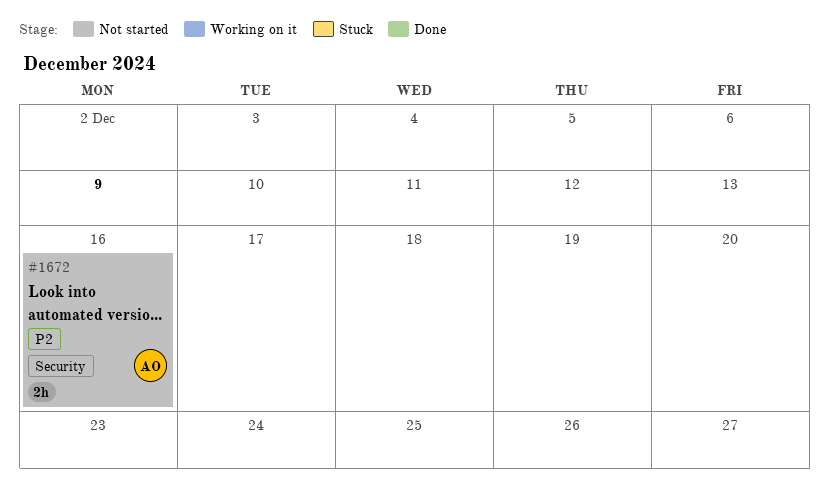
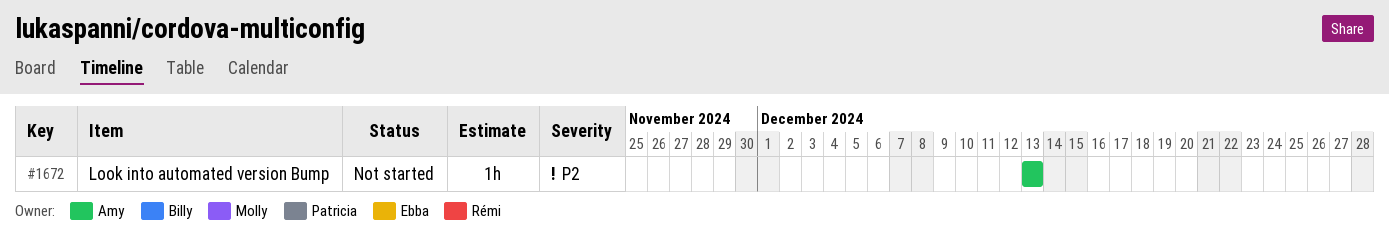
#1672, estimate: 2h -> 1h
#1672, due: Dec 16 -> Dec 13

